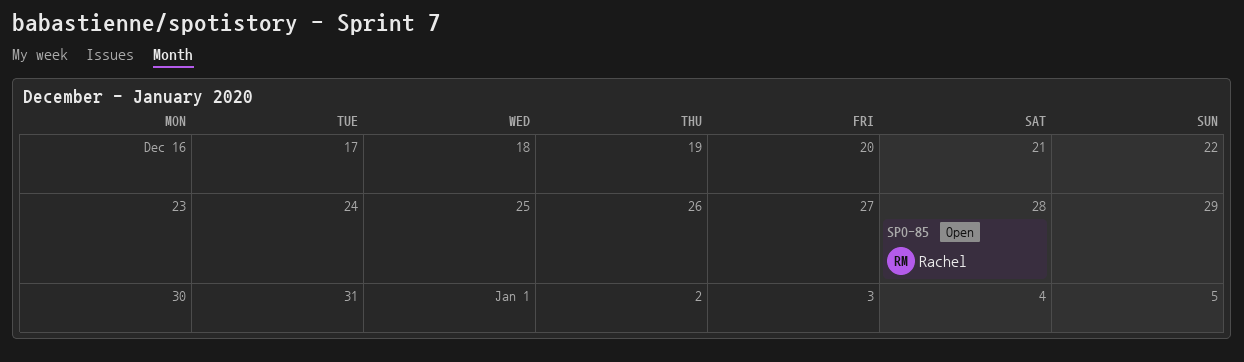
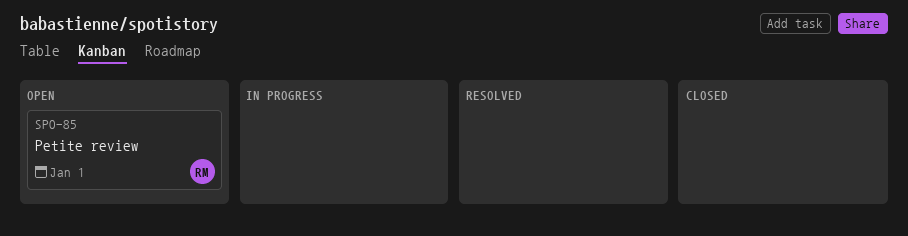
SPO-85, due: Dec 28 -> Jan 1

